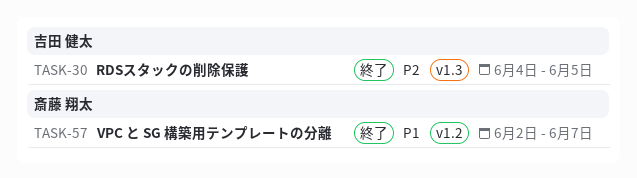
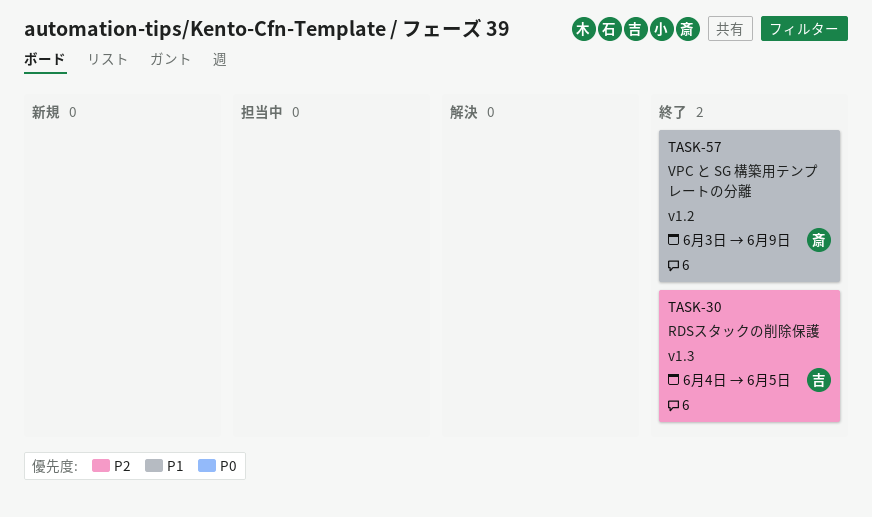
TASK-57, start: Jun 2 -> Jun 3
TASK-57, due: Jun 7 -> Jun 9

